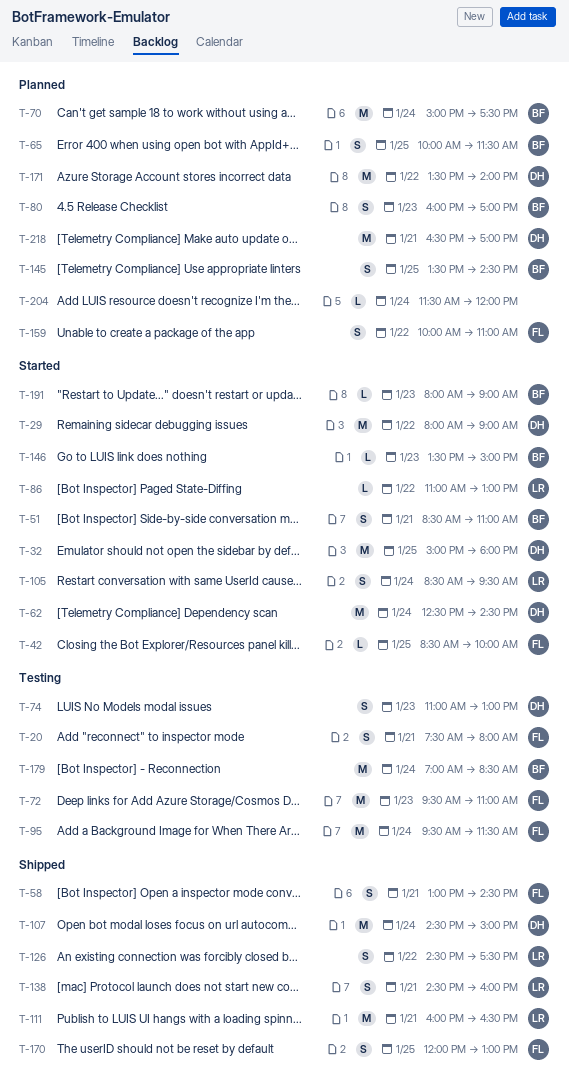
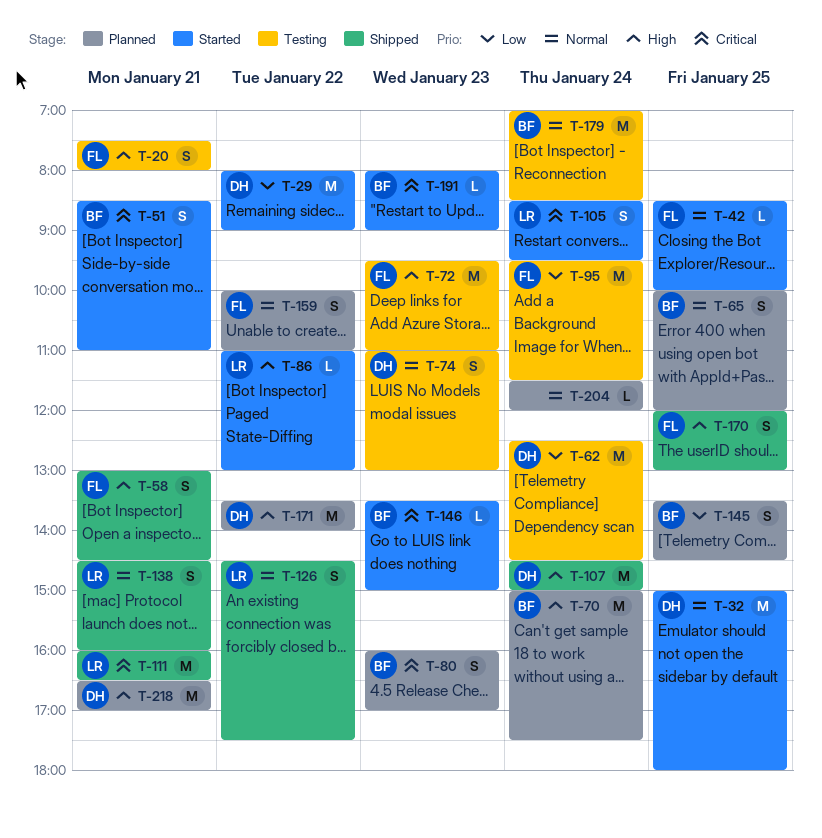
T-62, status: Started -> Testing
T-65, ends: 11:30 -> 12:00

